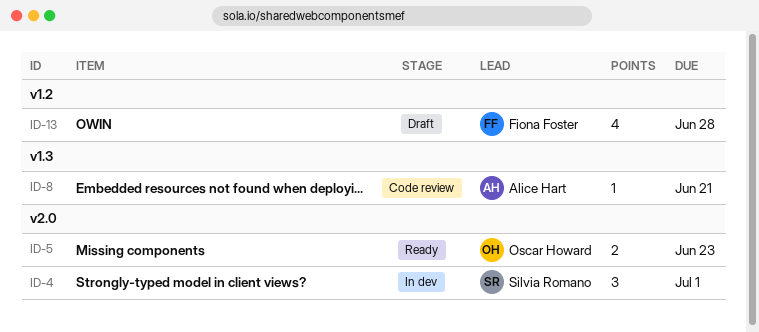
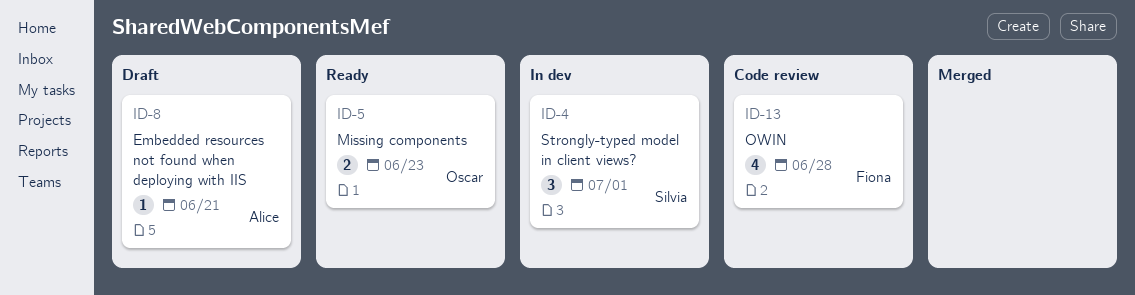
ID-8, status: Code review -> Draft
ID-13, status: Draft -> Code review

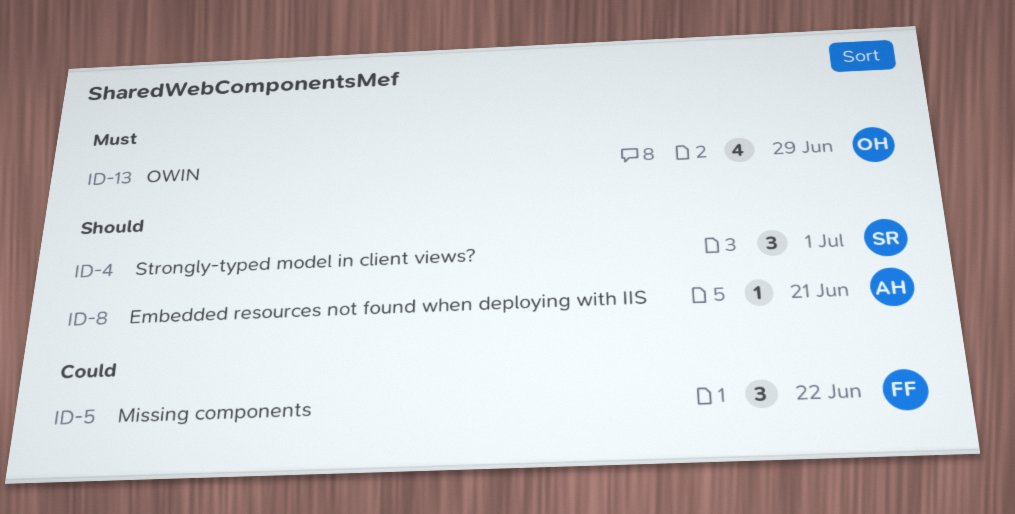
ID-5, owner: Oscar -> Fiona
ID-5, estimate: 2 -> 3
ID-5, due: Jun 23 -> Jun 22
ID-13, owner: Fiona -> Oscar
ID-13, due: Jun 28 -> Jun 29

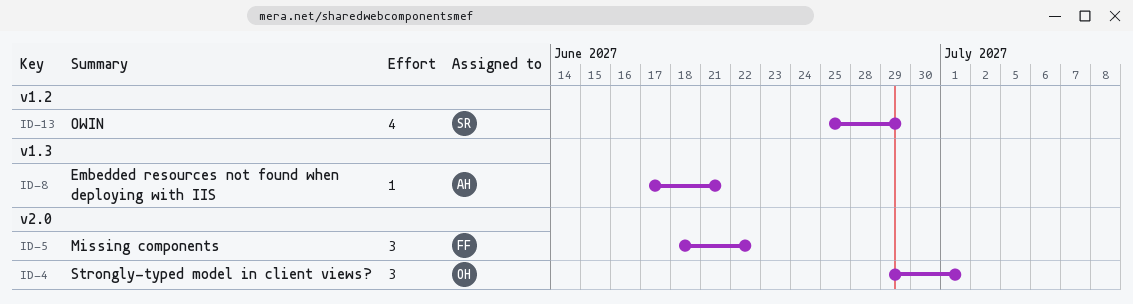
ID-4, owner: SR -> OH
ID-13, owner: OH -> SR

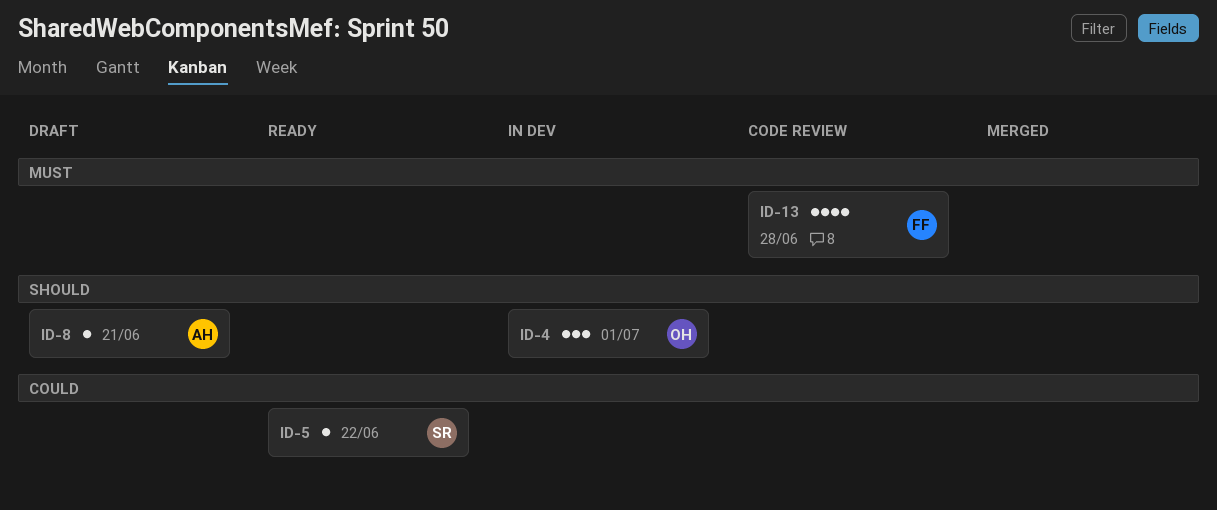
ID-5, owner: FF -> SR
ID-5, estimate: 3 -> 1
ID-13, owner: SR -> FF
ID-13, due: Jun 29 -> Jun 28

